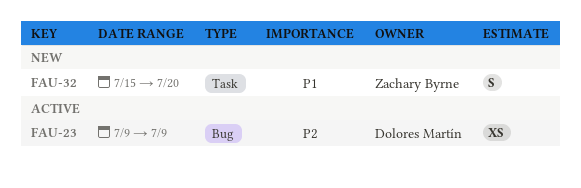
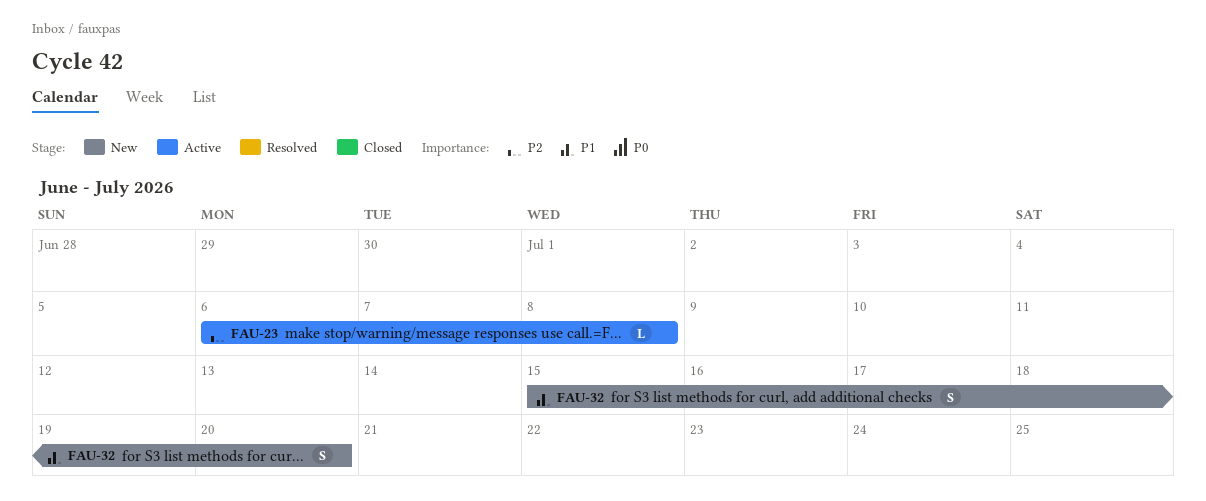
FAU-23, estimate: XS -> L
FAU-23, start: Jul 9 -> Jul 6
FAU-23, due: Jul 9 -> Jul 8

